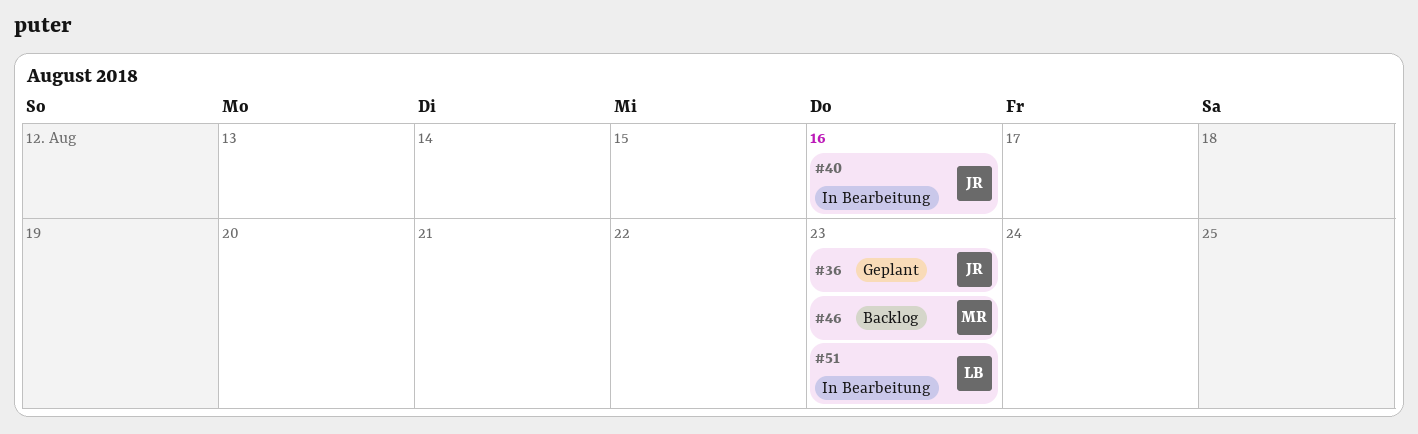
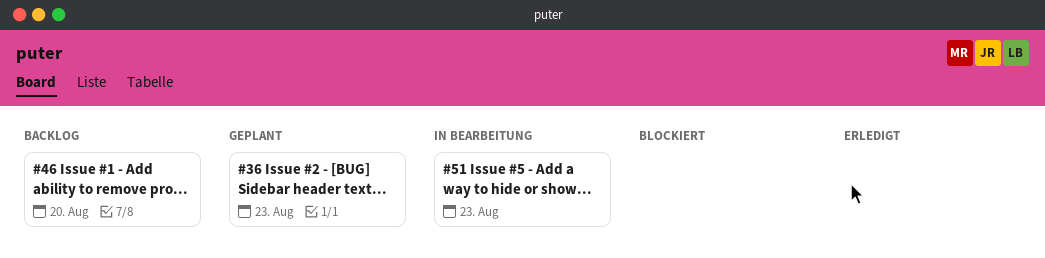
#40: present -> none
#46, due: Aug 23 -> Aug 20

